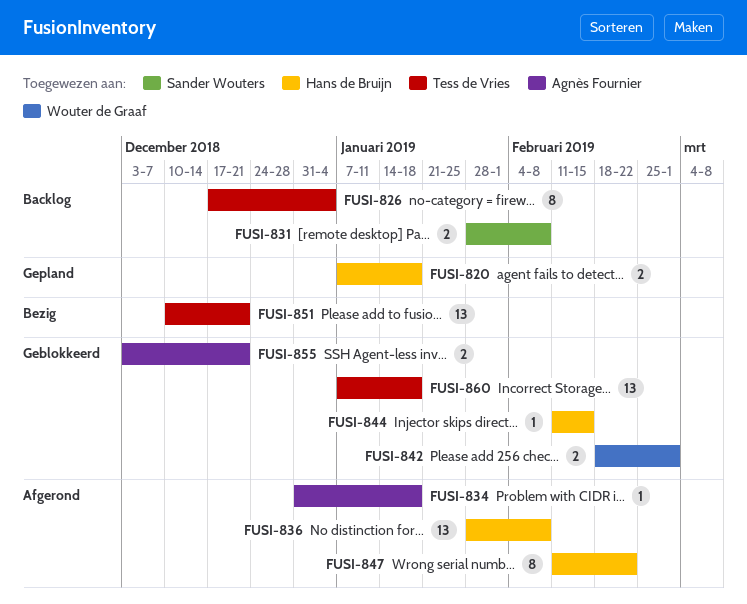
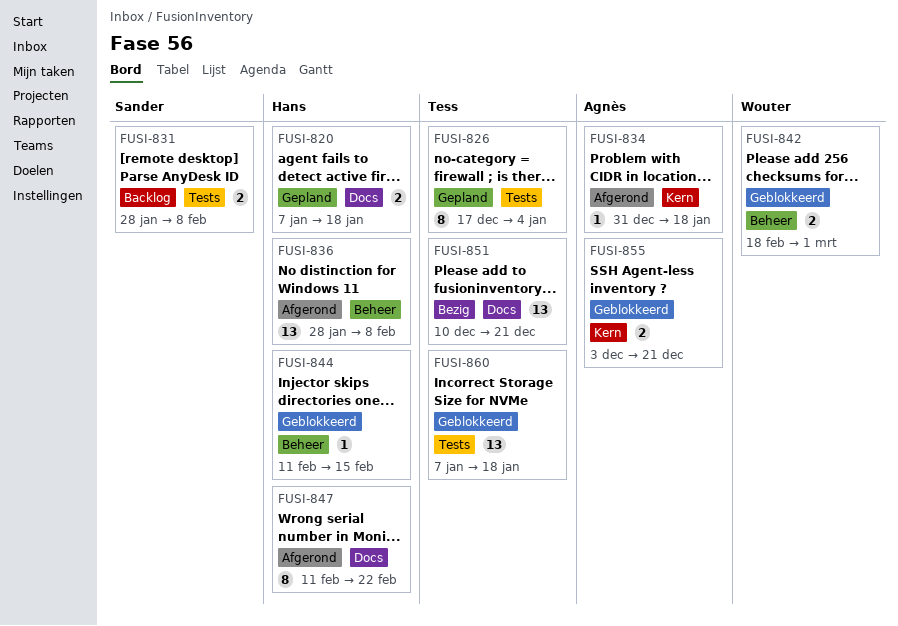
FUSI-826, status: Backlog -> Gepland

